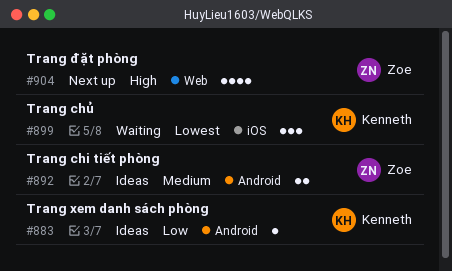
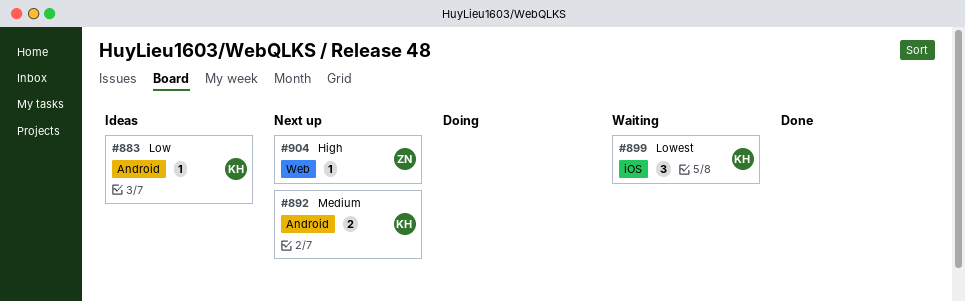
#892, status: Ideas -> Next up
#892, owner: Zoe -> Kenneth
#904, estimate: 4 -> 1

